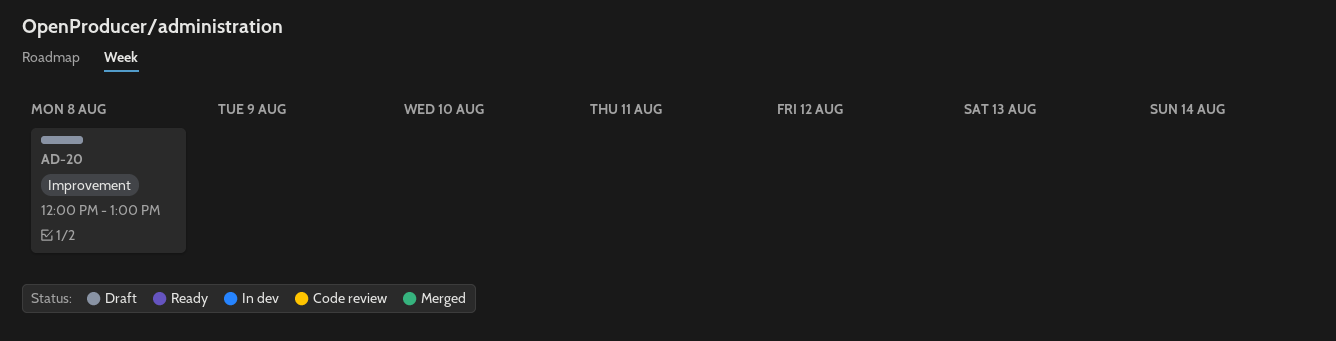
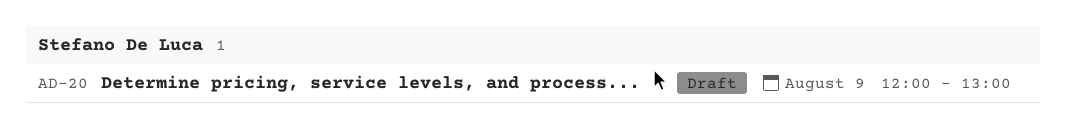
AD-20, day: Aug 8 -> Aug 9

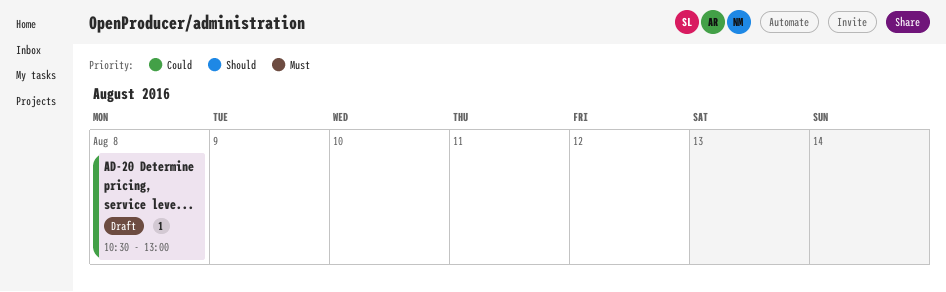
AD-20, day: Aug 9 -> Aug 8
AD-20, begins: 12:00 -> 10:30

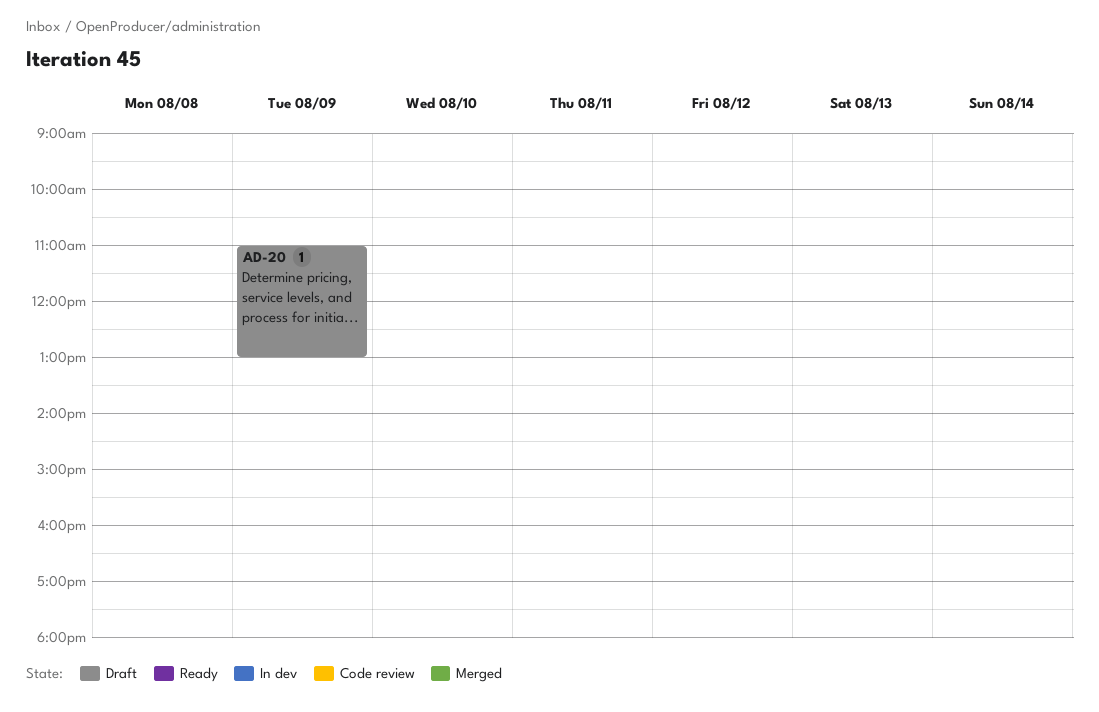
AD-20, day: Aug 8 -> Aug 9
AD-20, begins: 10:30 -> 11:00

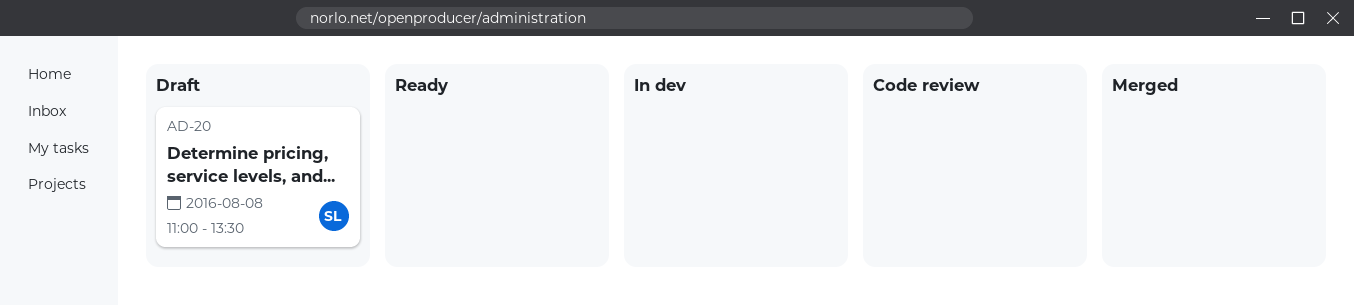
AD-20, day: Aug 9 -> Aug 8
AD-20, ends: 13:00 -> 13:30

